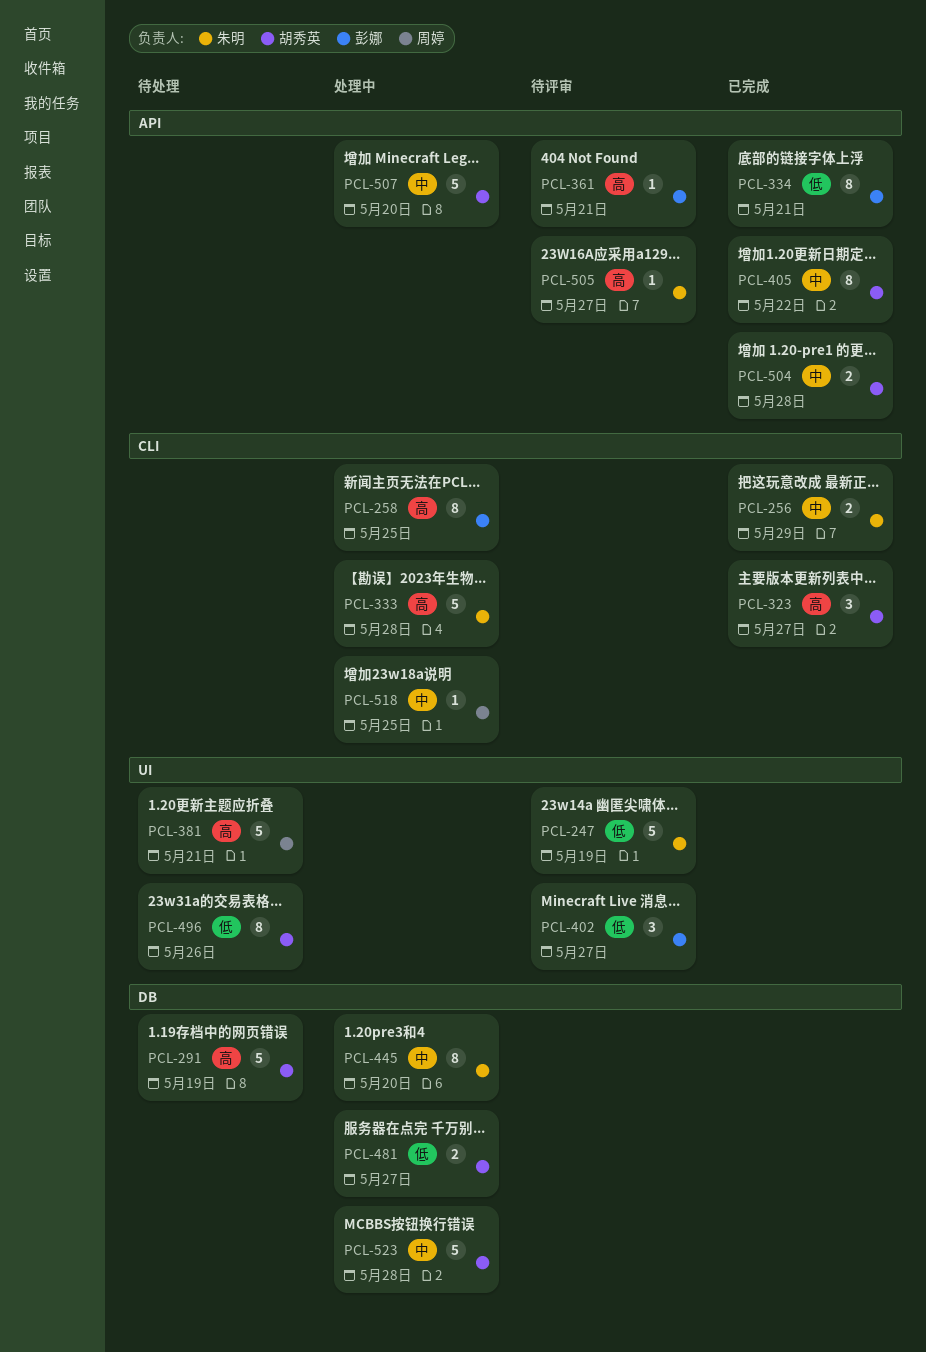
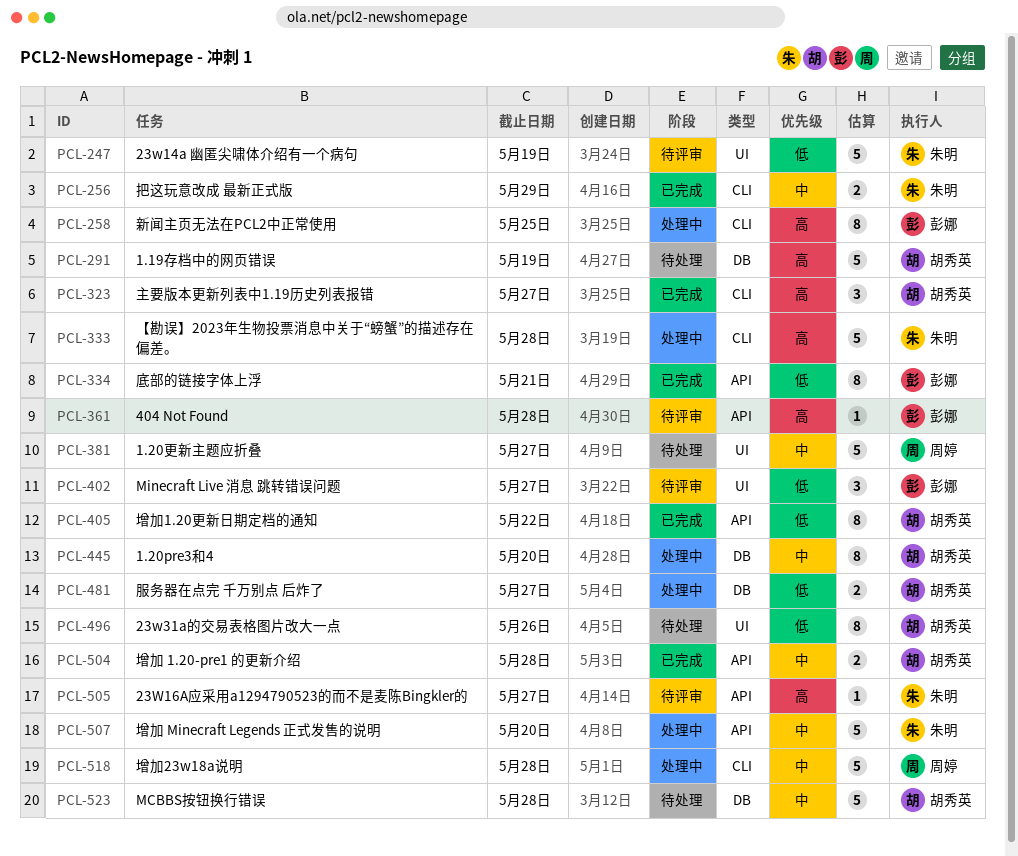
PCL-361, due: May 21 -> May 28
PCL-381, priority: 高 -> 中
PCL-381, due: May 21 -> May 27
PCL-405, priority: 中 -> 低
PCL-445, owner: 朱明 -> 胡秀英
PCL-507, owner: 胡秀英 -> 朱明
PCL-518, estimate: 1 -> 5
PCL-518, due: May 25 -> May 28
PCL-523, status: 处理中 -> 待处理

